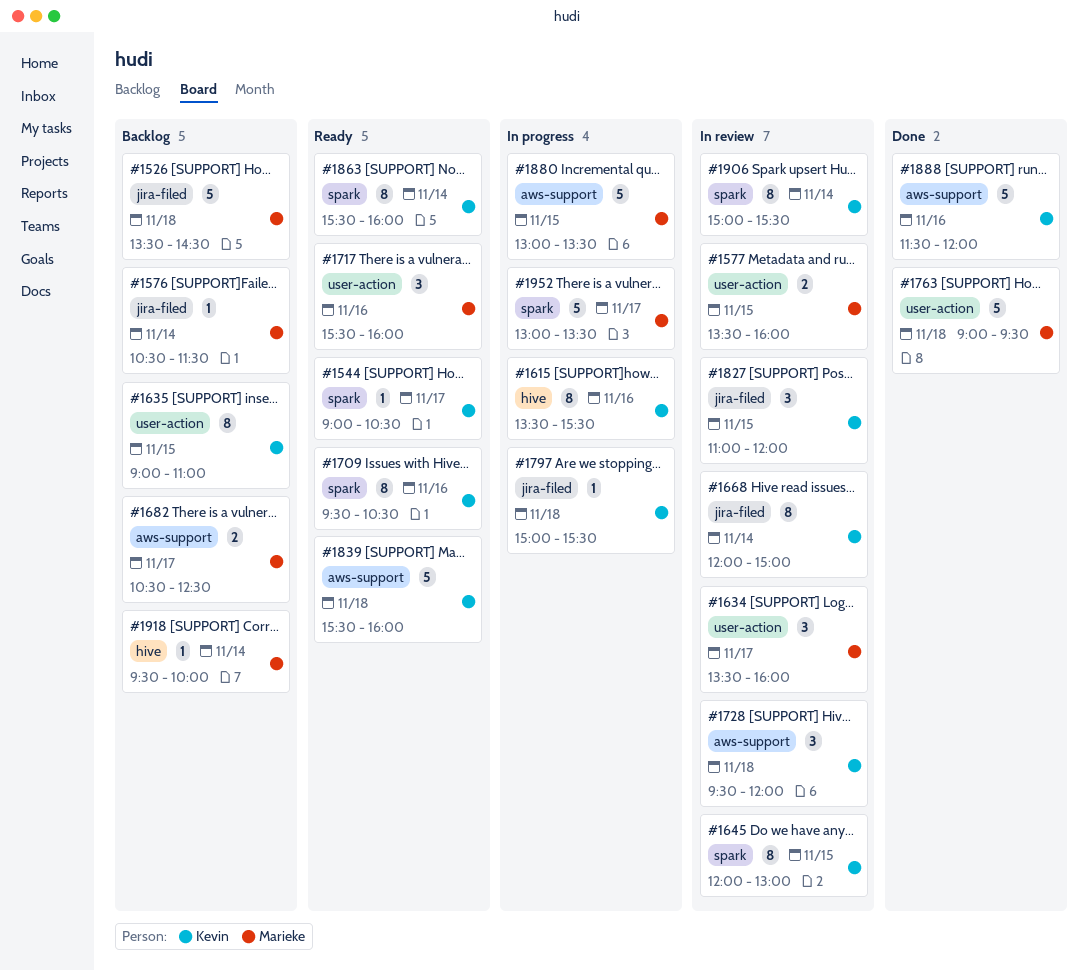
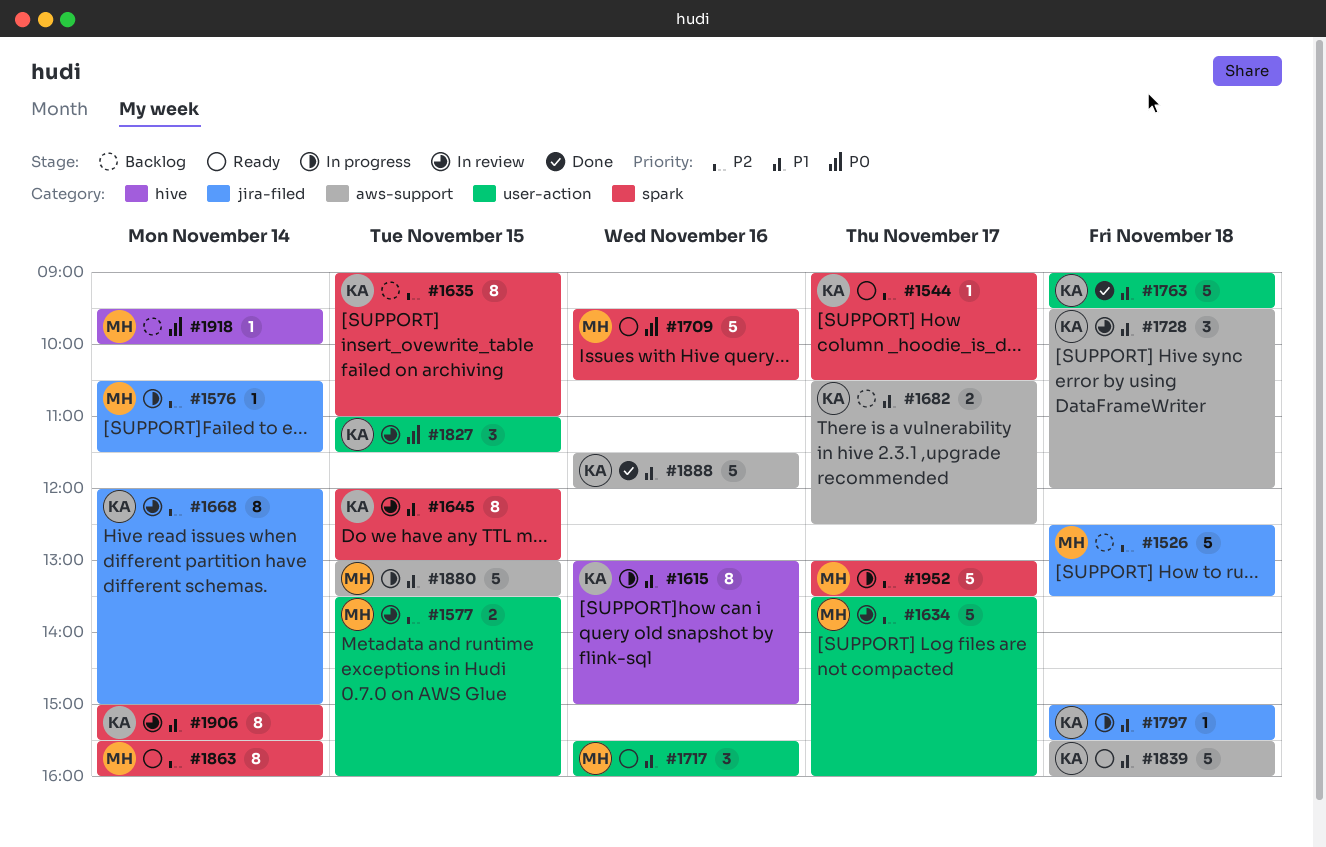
#1526, begins: 13:30 -> 12:30
#1526, ends: 14:30 -> 13:30
#1576, status: Backlog -> In progress
#1615, begins: 13:30 -> 13:00
#1615, ends: 15:30 -> 15:00
#1634, estimate: 3 -> 5
#1635, label: user-action -> spark
#1682, owner: Marieke -> Kevin
#1709, owner: Kevin -> Marieke
#1709, estimate: 8 -> 5
#1763, owner: Marieke -> Kevin
#1827, label: jira-filed -> user-action
#1827, ends: 12:00 -> 11:30
#1863, owner: Kevin -> Marieke

